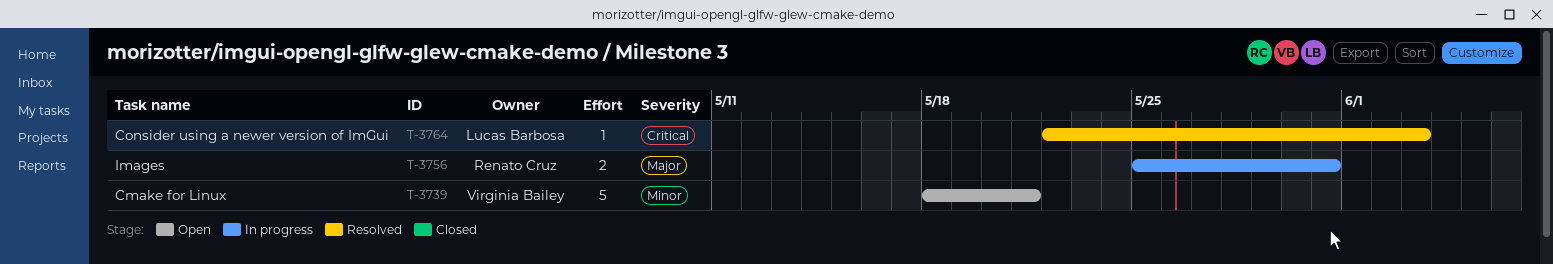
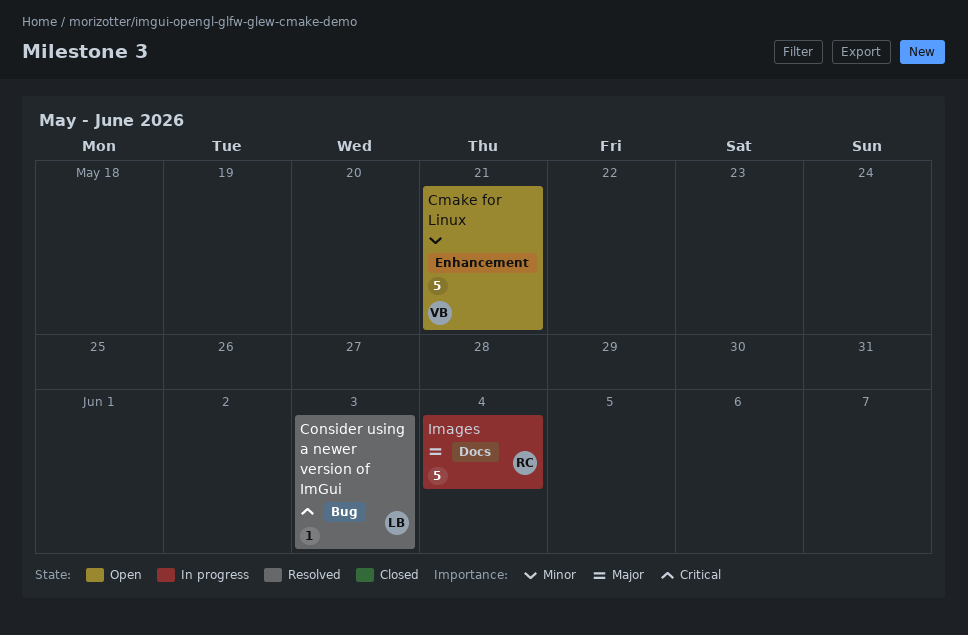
Images, estimate: 2 -> 5
Images, due: May 31 -> Jun 4

